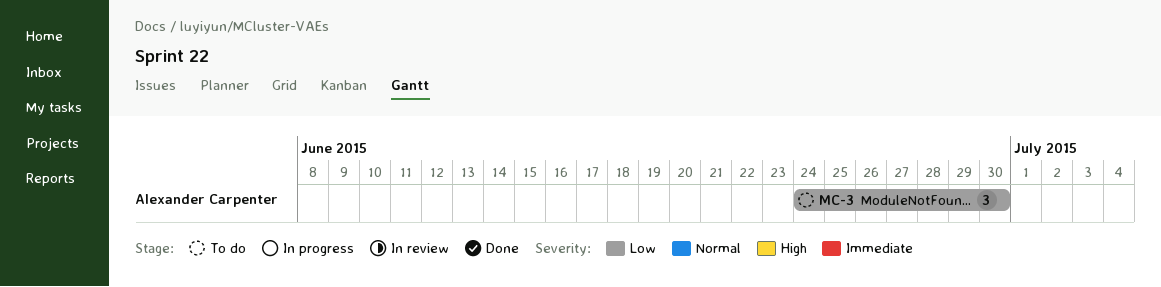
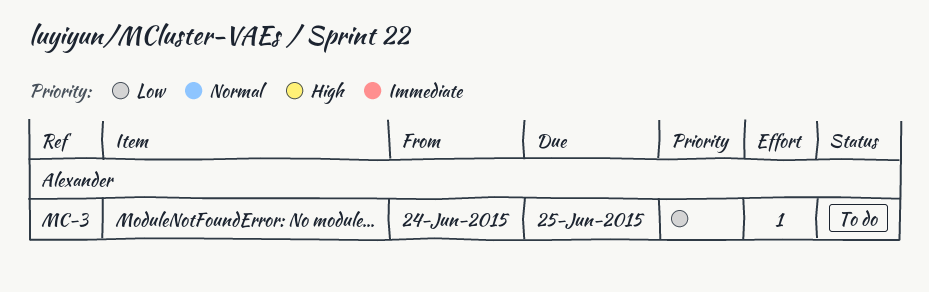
MC-3, estimate: 3 -> 1
MC-3, due: Jun 30 -> Jun 25

